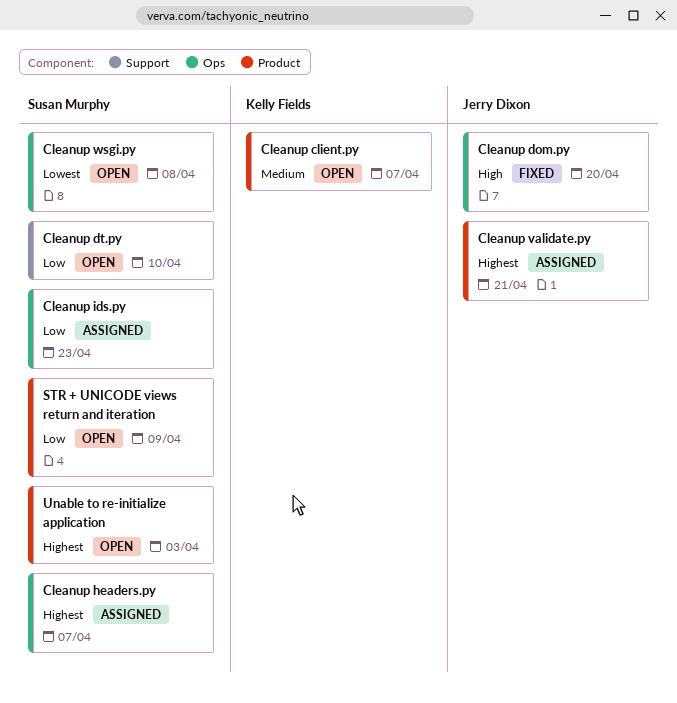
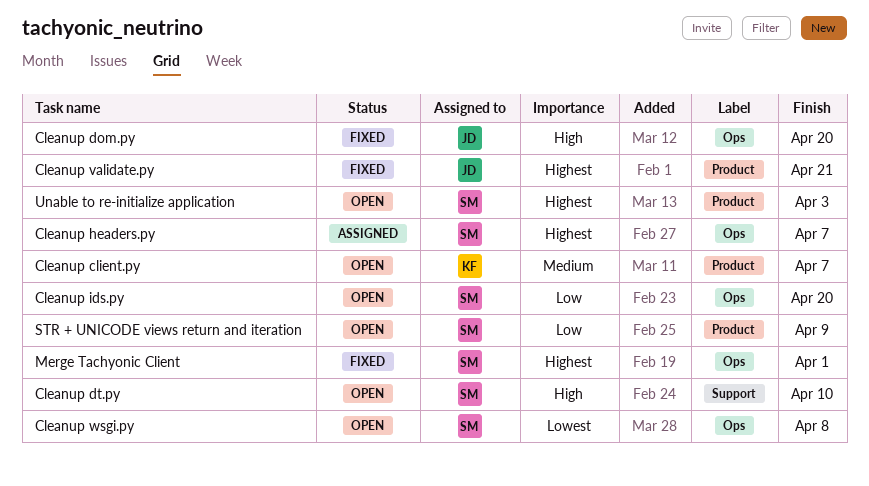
Cleanup dt.py, priority: Low -> High
Cleanup ids.py, status: Assigned -> Open
Cleanup ids.py, due: Apr 23 -> Apr 20
Cleanup validate.py, status: Assigned -> Fixed
Merge Tachyonic Client: none -> present

